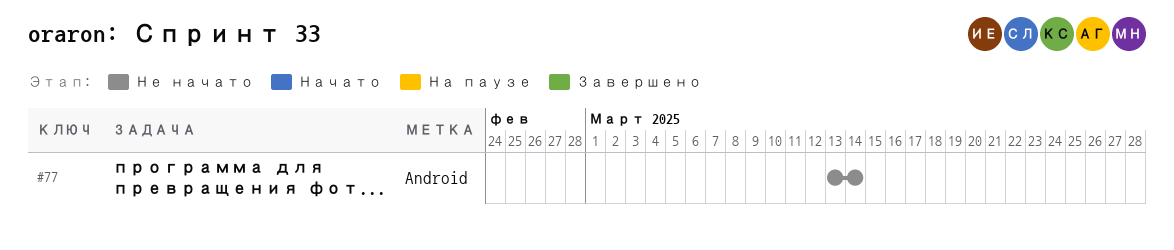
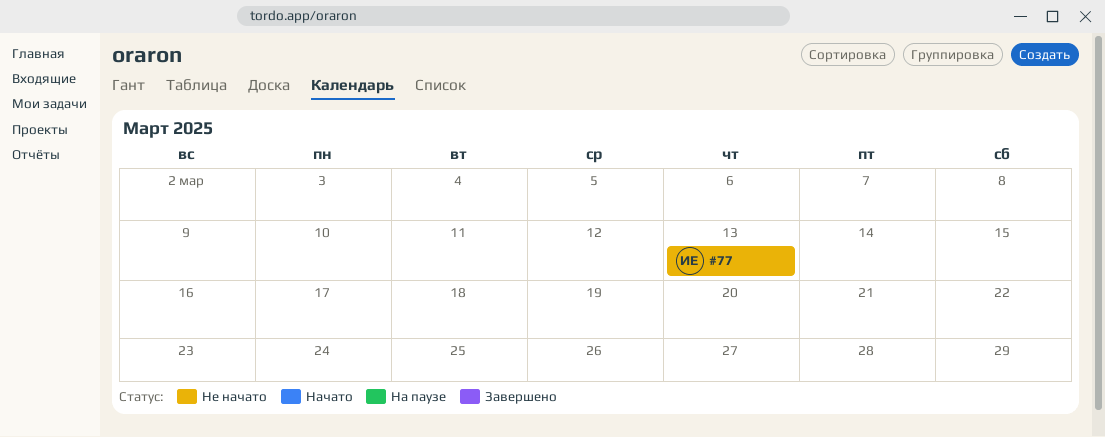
#77, due: Mar 14 -> Mar 13

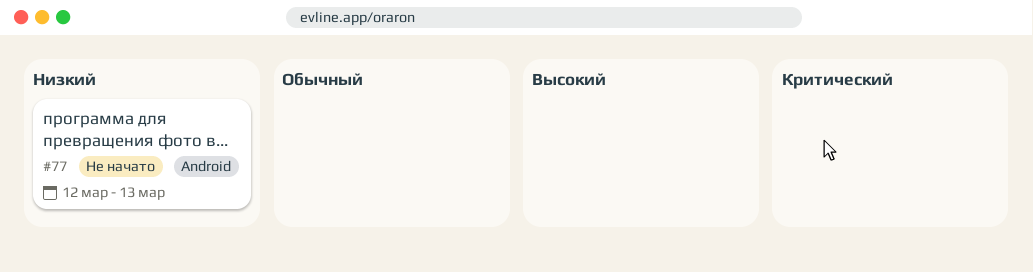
#77, start: Mar 13 -> Mar 12

